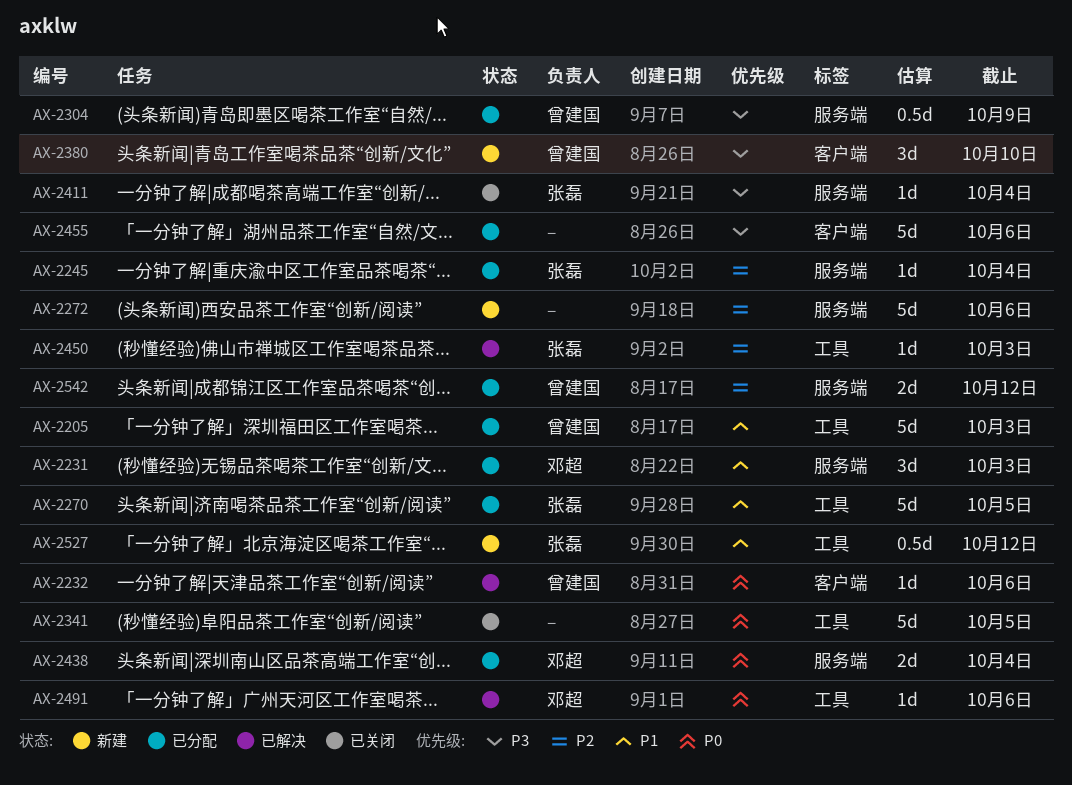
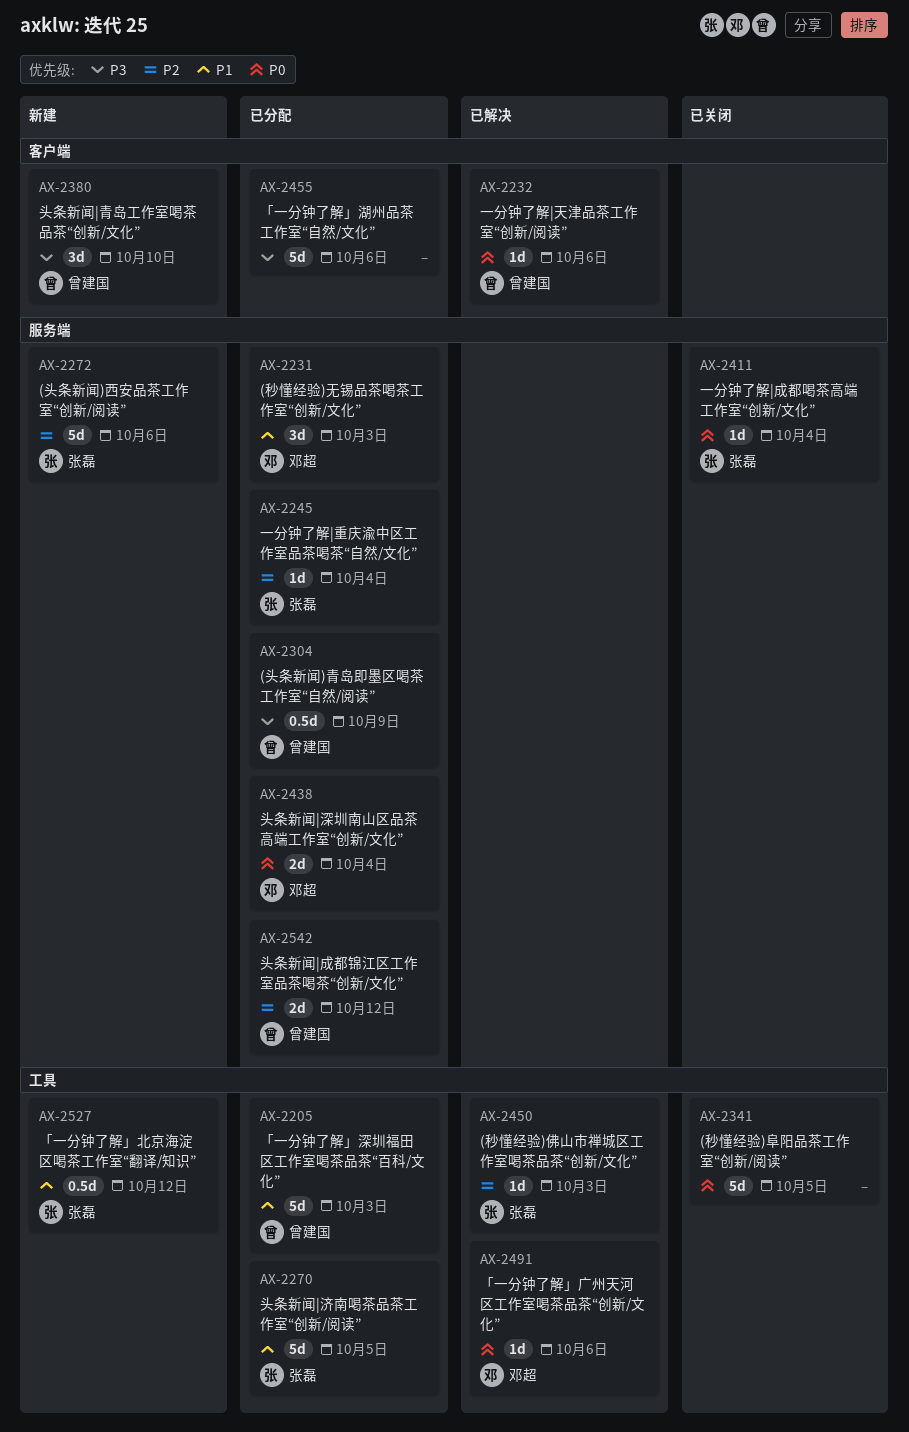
AX-2272, owner: none -> 张磊
AX-2411, priority: P3 -> P0

